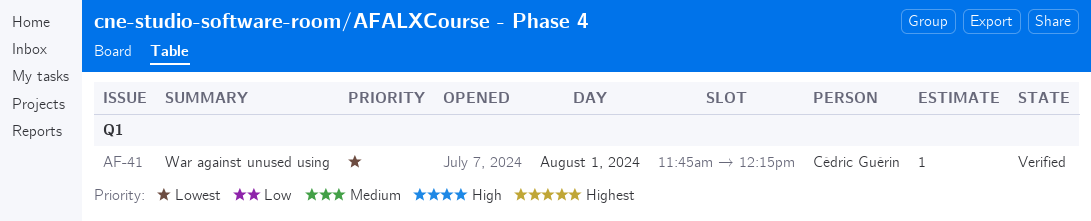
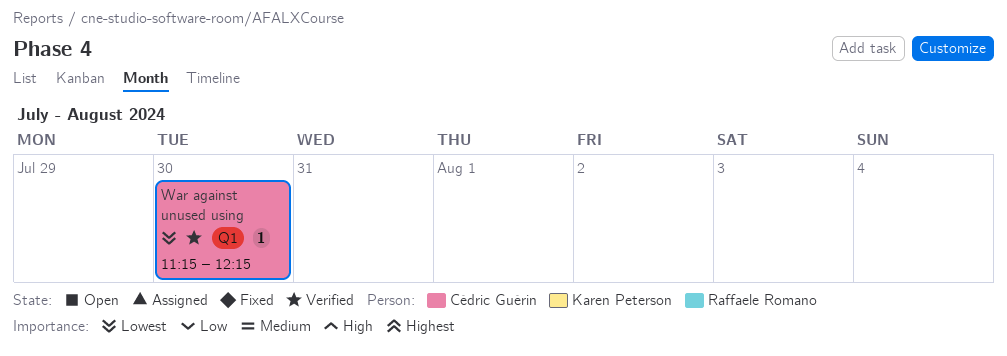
War against unused using, day: Aug 1 -> Jul 30
War against unused using, begins: 11:45 -> 11:15

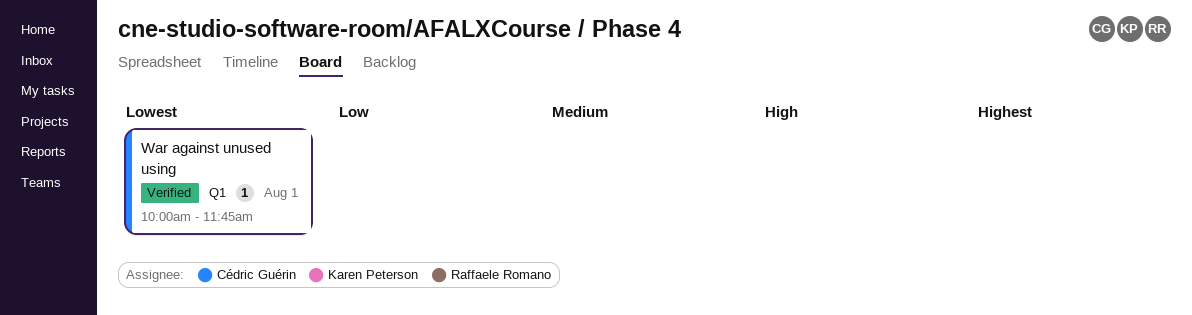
War against unused using, day: Jul 30 -> Aug 1
War against unused using, begins: 11:15 -> 10:00
War against unused using, ends: 12:15 -> 11:45

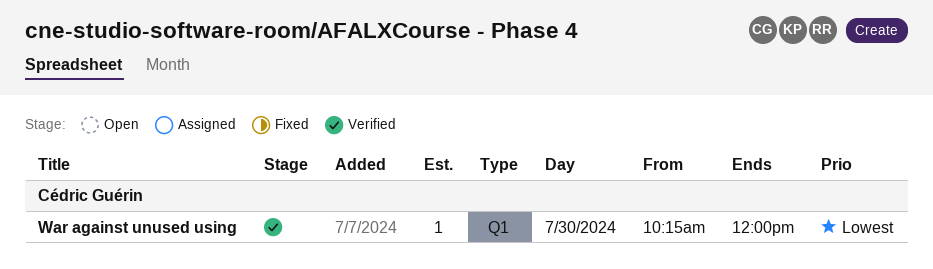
War against unused using, day: Aug 1 -> Jul 30
War against unused using, begins: 10:00 -> 10:15
War against unused using, ends: 11:45 -> 12:00

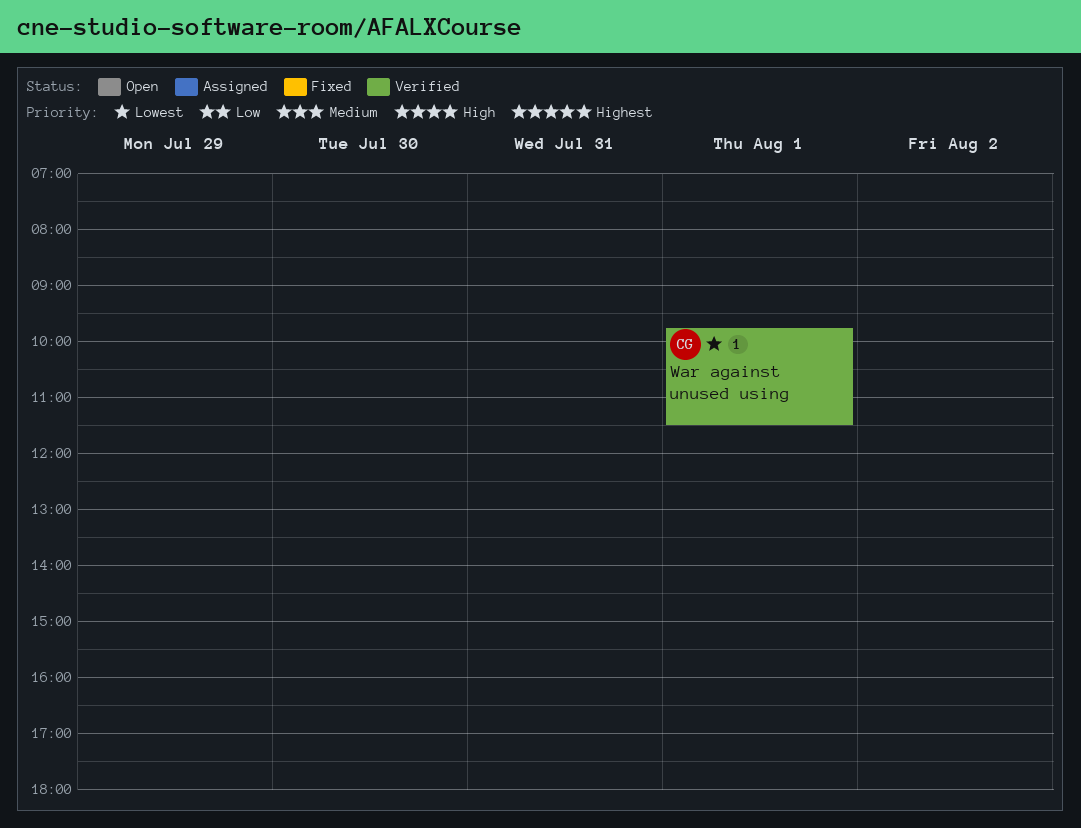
War against unused using, day: Jul 30 -> Aug 1
War against unused using, begins: 10:15 -> 09:45
War against unused using, ends: 12:00 -> 11:30

